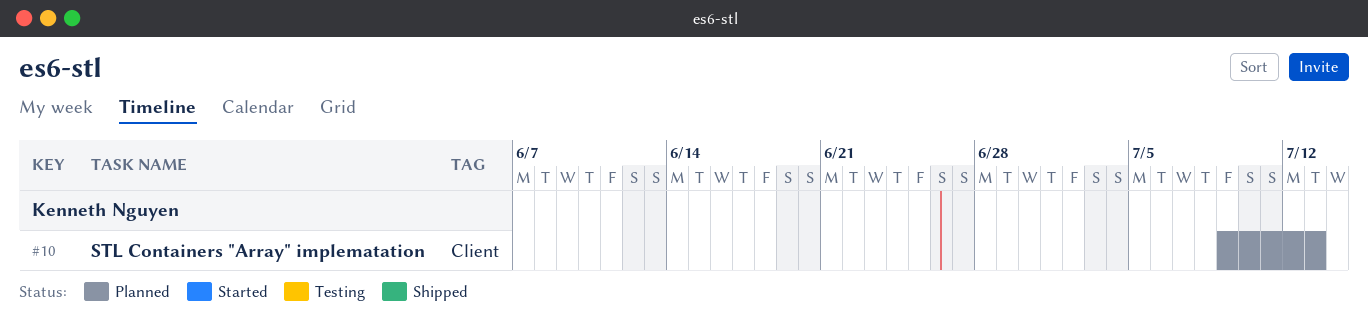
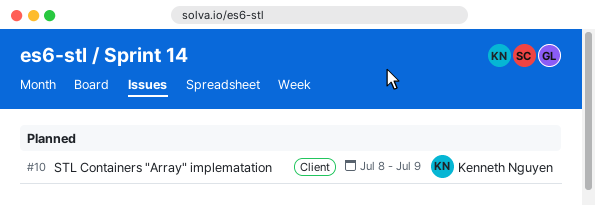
#10, start: Jul 9 -> Jul 8
#10, due: Jul 13 -> Jul 9

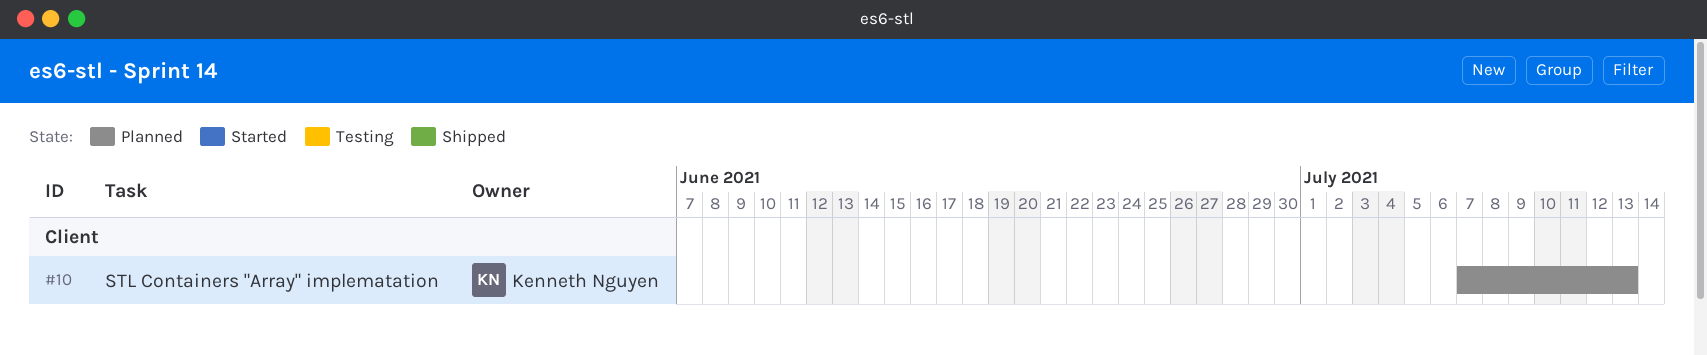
#10, start: Jul 8 -> Jul 7
#10, due: Jul 9 -> Jul 13

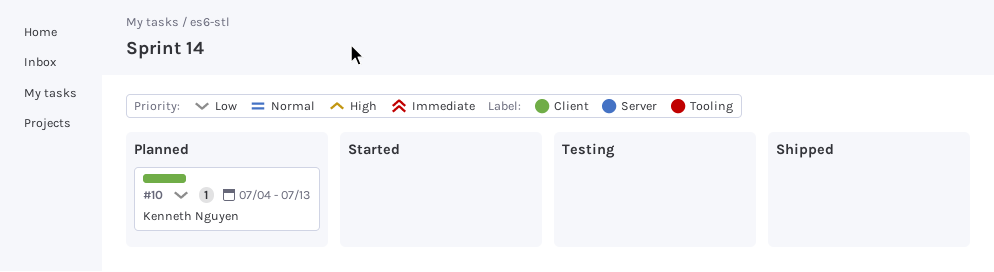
#10, start: Jul 7 -> Jul 4

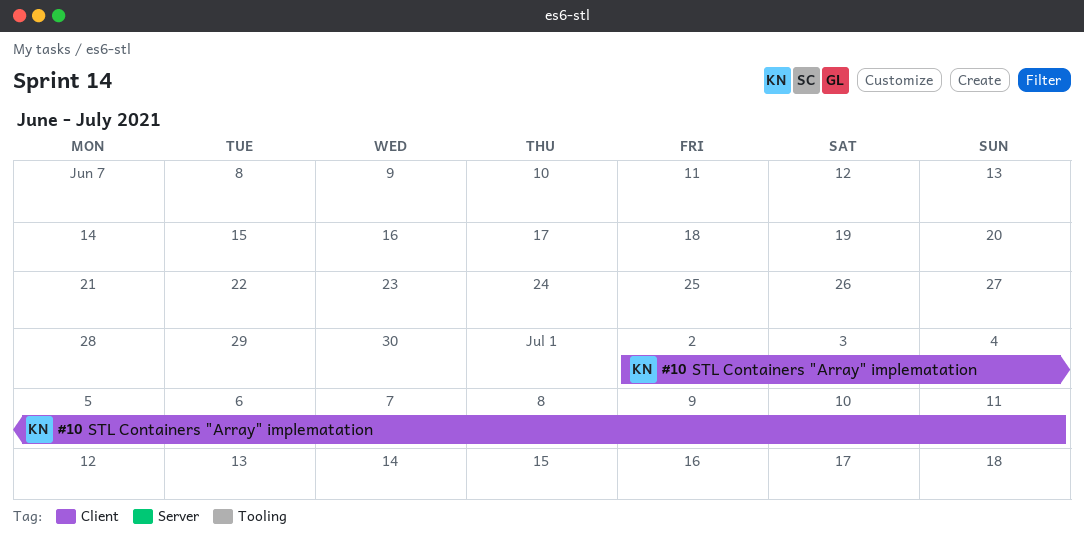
#10, start: Jul 4 -> Jul 2
#10, due: Jul 13 -> Jul 11

